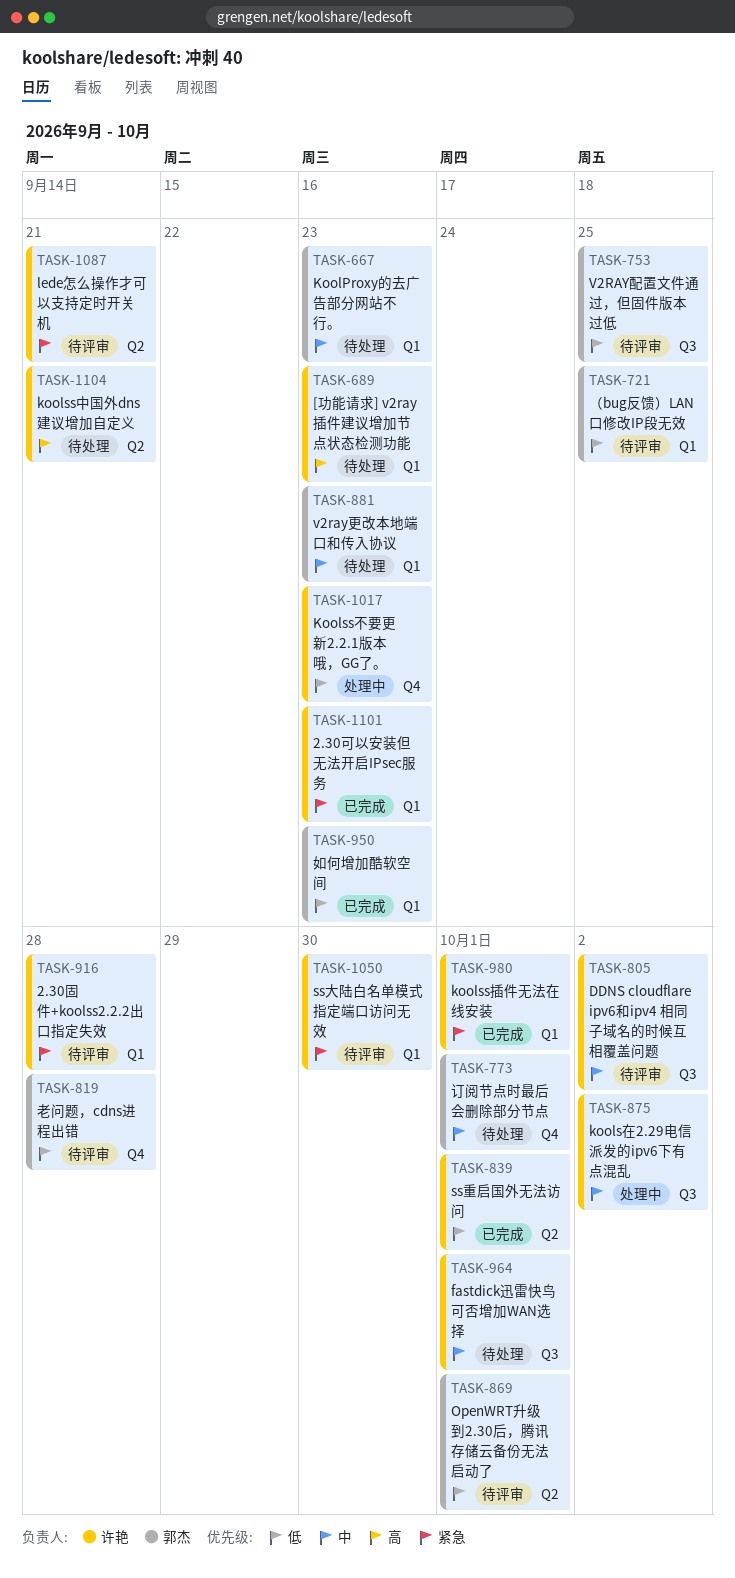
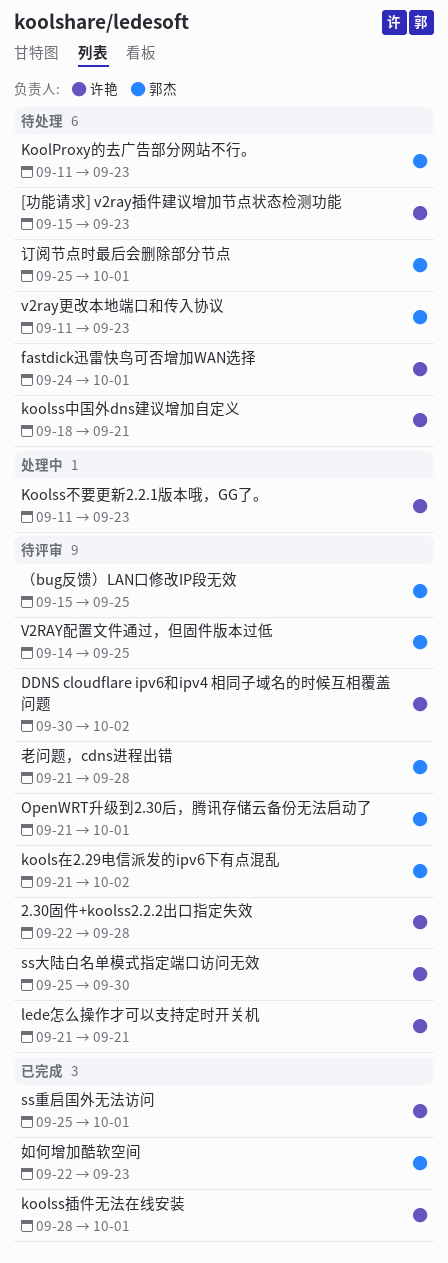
2.30可以安装但无法开启IPsec服务: present -> none
kools在2.29电信派发的ipv6下有点混乱, status: 处理中 -> 待评审
kools在2.29电信派发的ipv6下有点混乱, owner: 许艳 -> 郭杰

